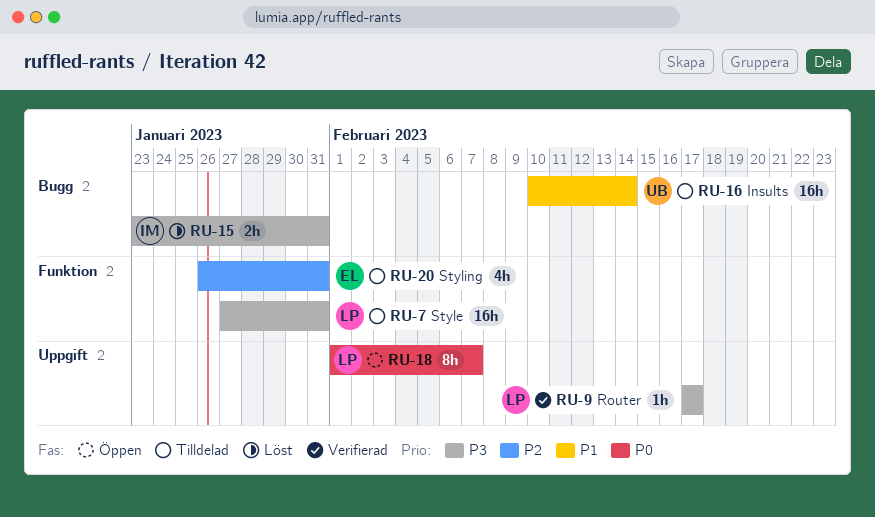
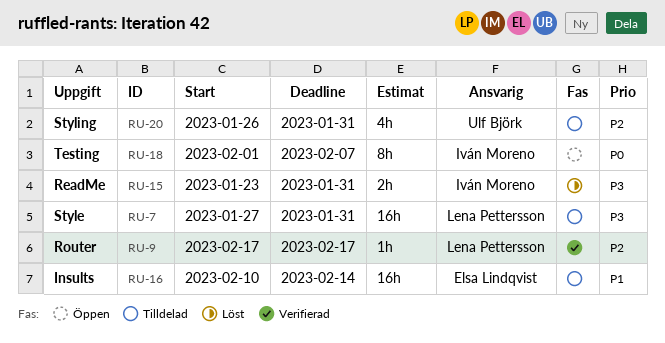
RU-9, priority: P3 -> P2
RU-16, owner: Ulf Björk -> Elsa Lindqvist
RU-18, owner: Lena Pettersson -> Iván Moreno
RU-20, owner: Elsa Lindqvist -> Ulf Björk

